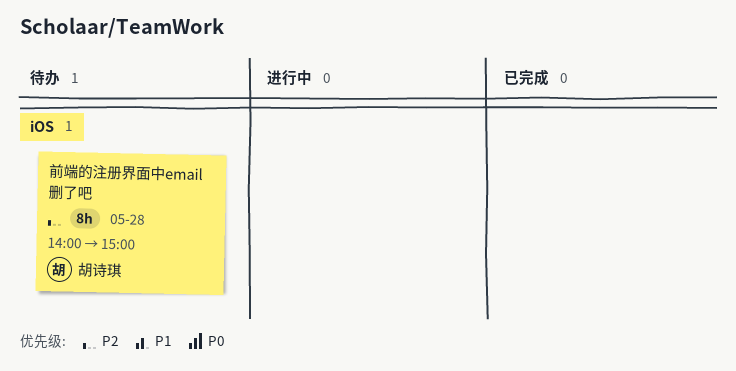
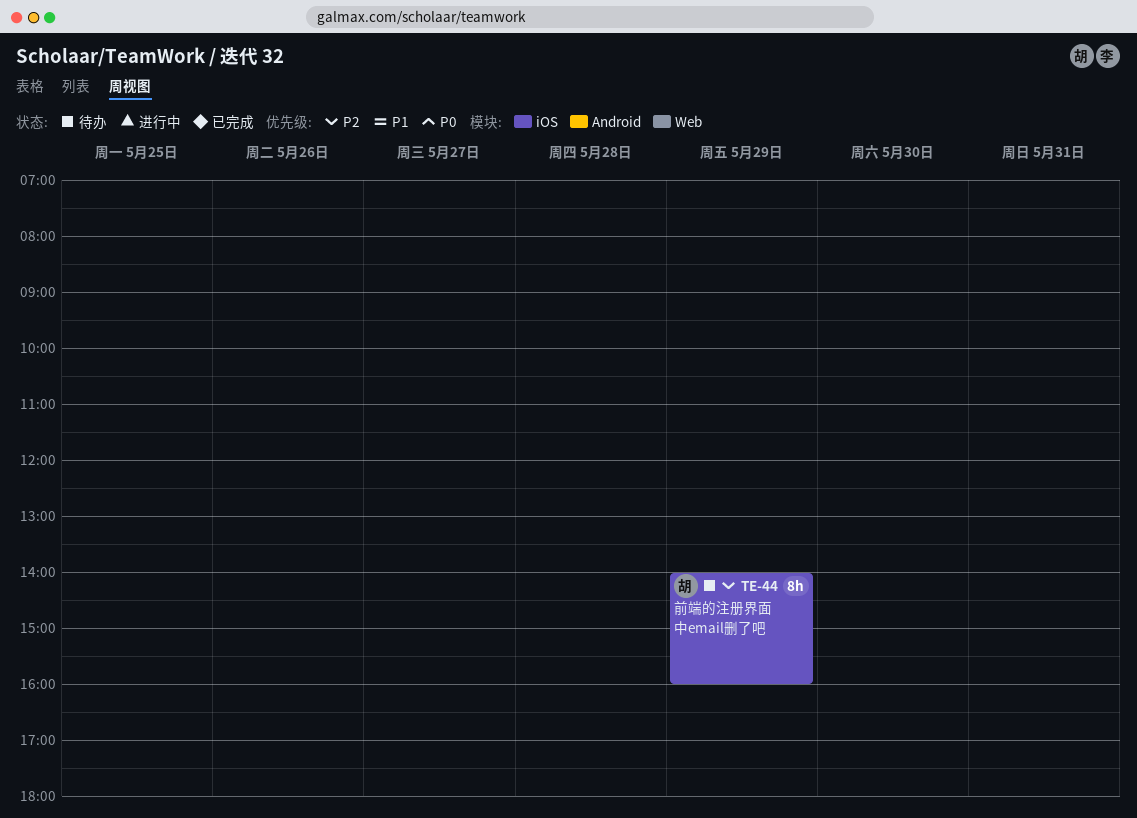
前端的注册界面中email删了吧, day: May 28 -> May 29
前端的注册界面中email删了吧, ends: 15:00 -> 16:00

